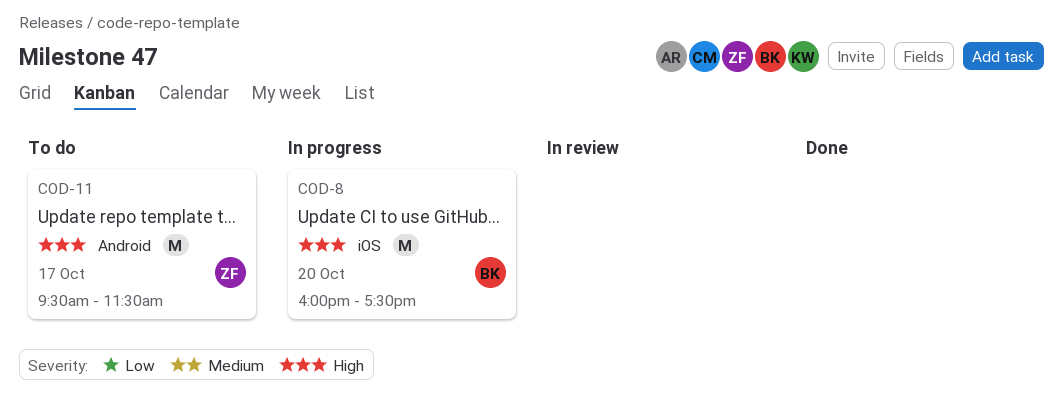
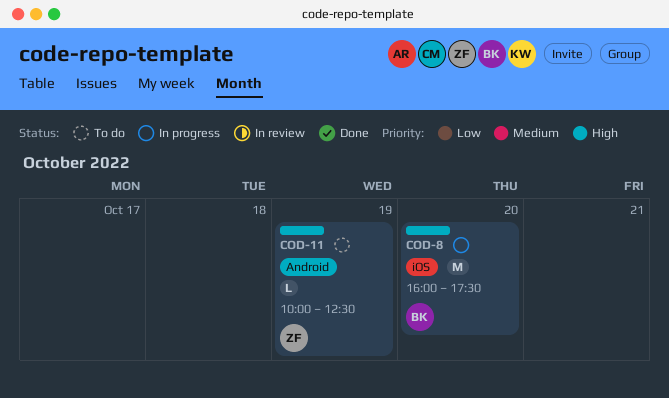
COD-11, estimate: M -> L
COD-11, day: Oct 17 -> Oct 19
COD-11, begins: 09:30 -> 10:00
COD-11, ends: 11:30 -> 12:30

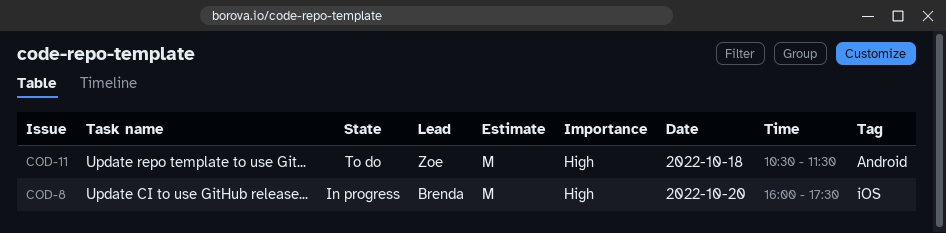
COD-11, estimate: L -> M
COD-11, day: Oct 19 -> Oct 18
COD-11, begins: 10:00 -> 10:30
COD-11, ends: 12:30 -> 11:30

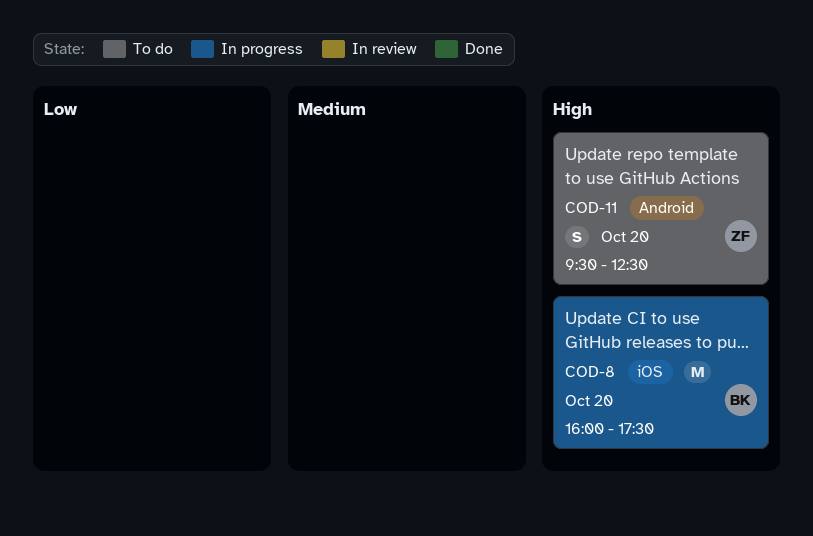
COD-11, estimate: M -> S
COD-11, day: Oct 18 -> Oct 20
COD-11, begins: 10:30 -> 09:30
COD-11, ends: 11:30 -> 12:30

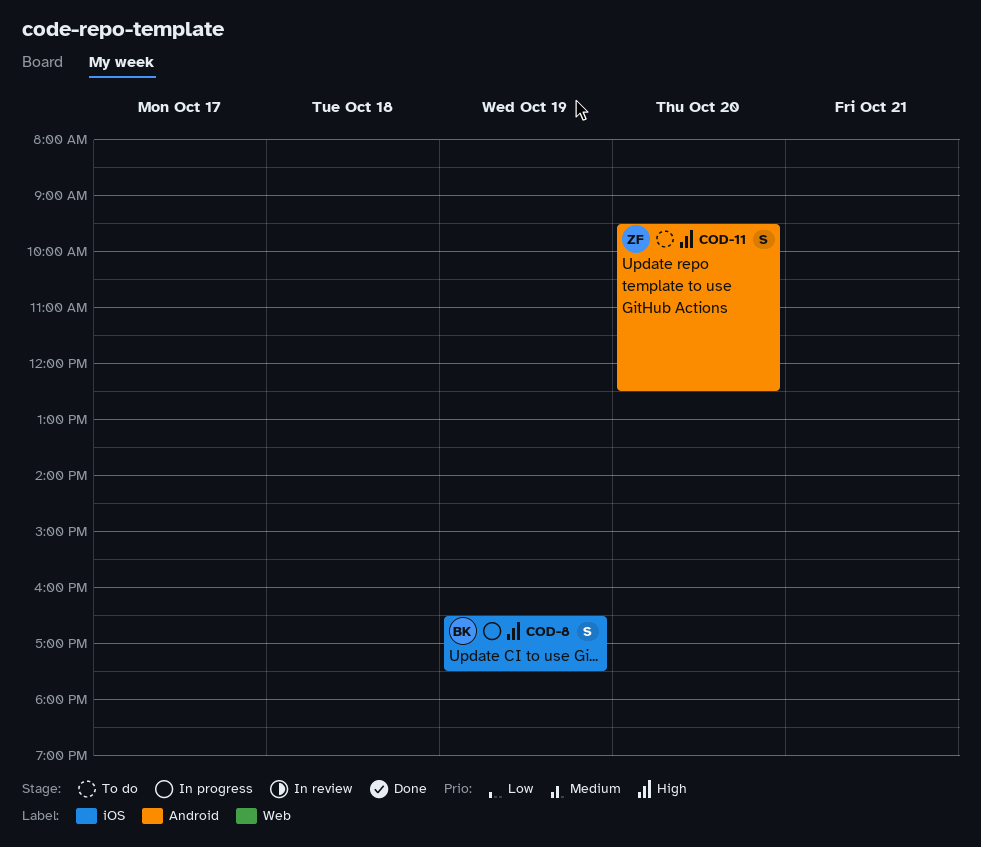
COD-8, estimate: M -> S
COD-8, day: Oct 20 -> Oct 19
COD-8, begins: 16:00 -> 16:30

